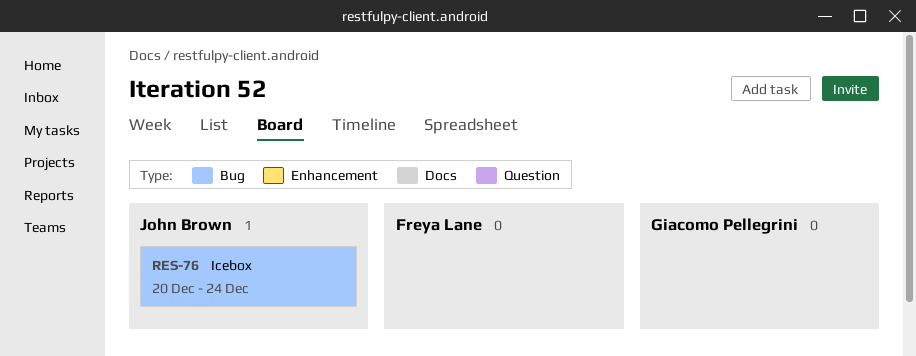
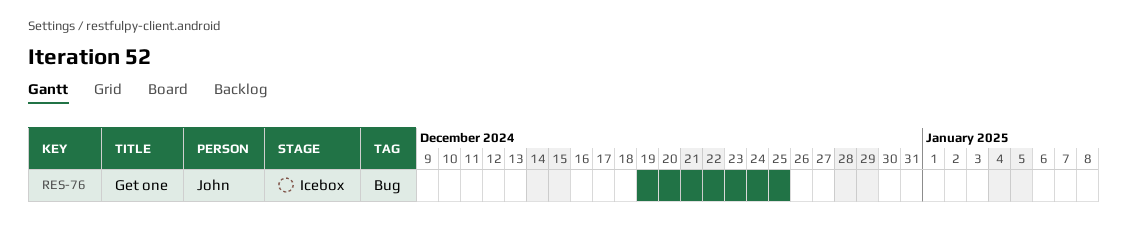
RES-76, start: Dec 20 -> Dec 19
RES-76, due: Dec 24 -> Dec 25

